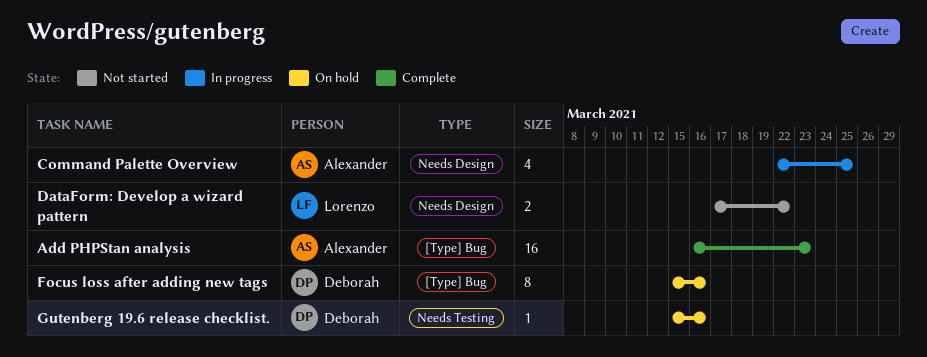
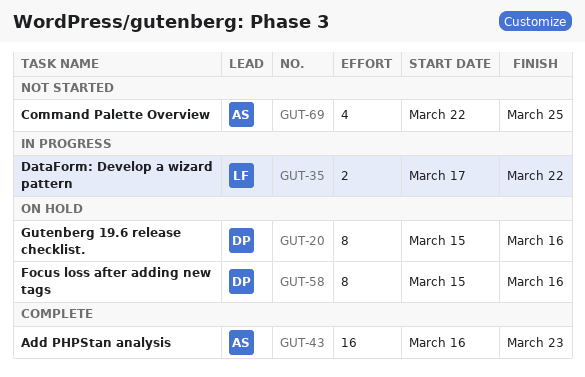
Command Palette Overview, status: In progress -> Not started
DataForm: Develop a wizard pattern, status: Not started -> In progress
Gutenberg 19.6 release checklist., estimate: 1 -> 8

